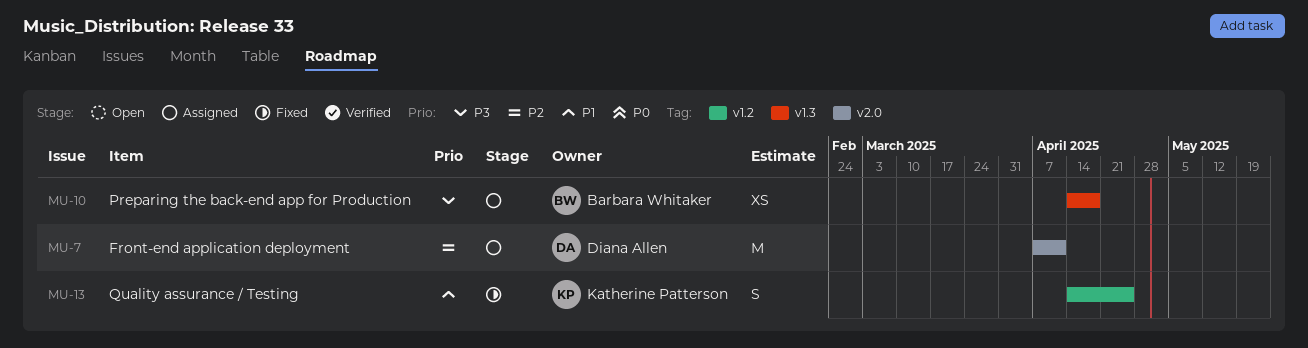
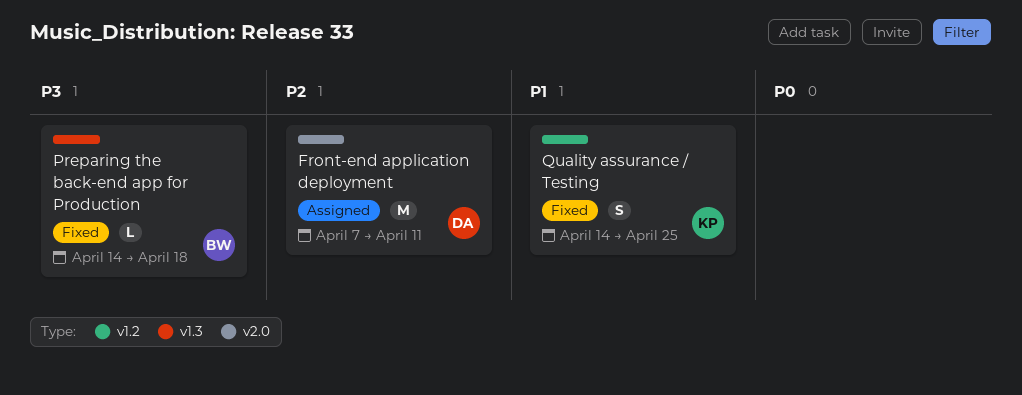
Preparing the back-end app for Production, status: Assigned -> Fixed
Preparing the back-end app for Production, estimate: XS -> L

